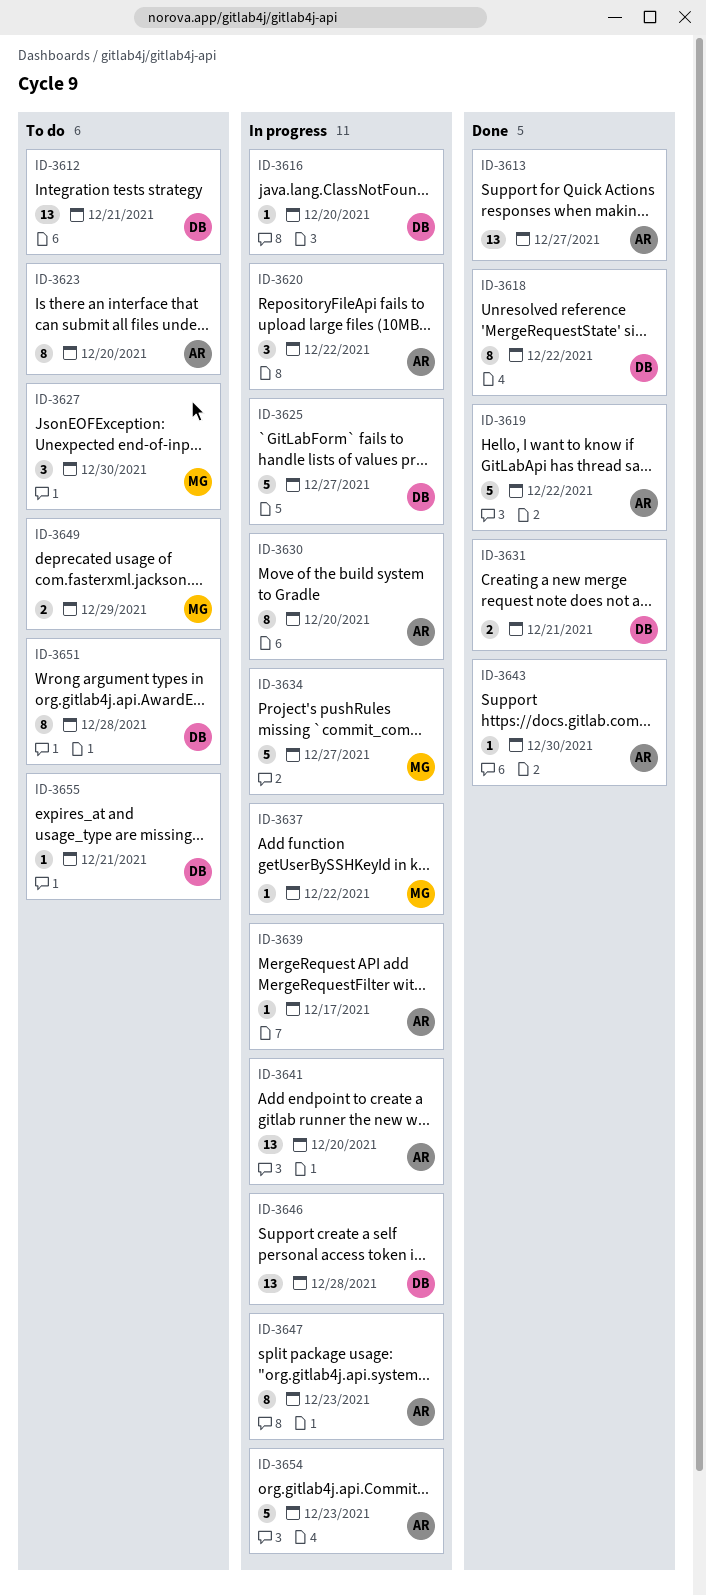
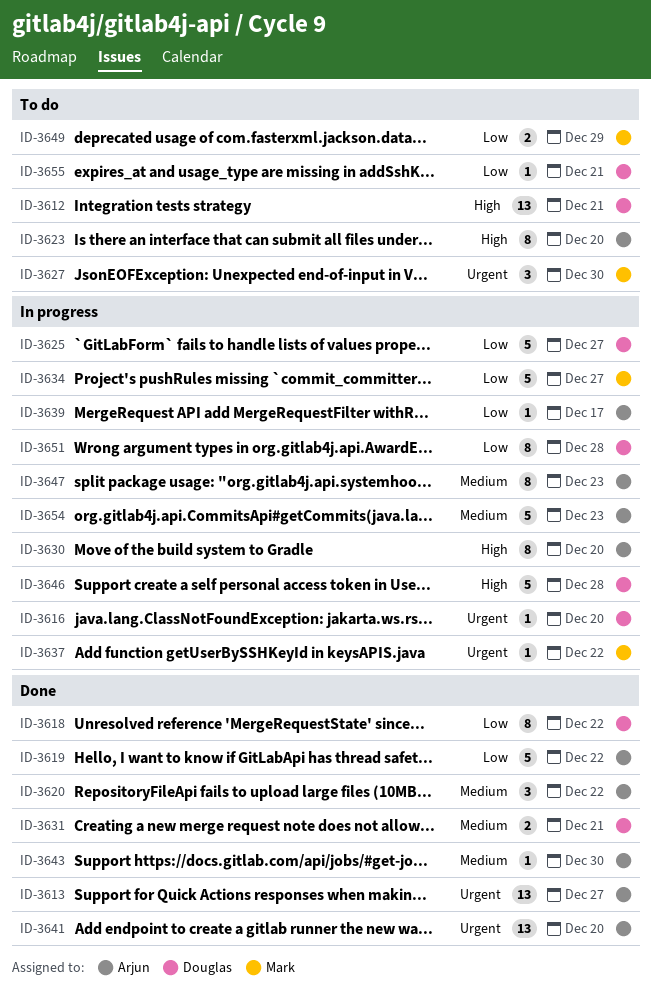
ID-3620, status: In progress -> Done
ID-3641, status: In progress -> Done
ID-3646, estimate: 13 -> 5
ID-3651, status: To do -> In progress

